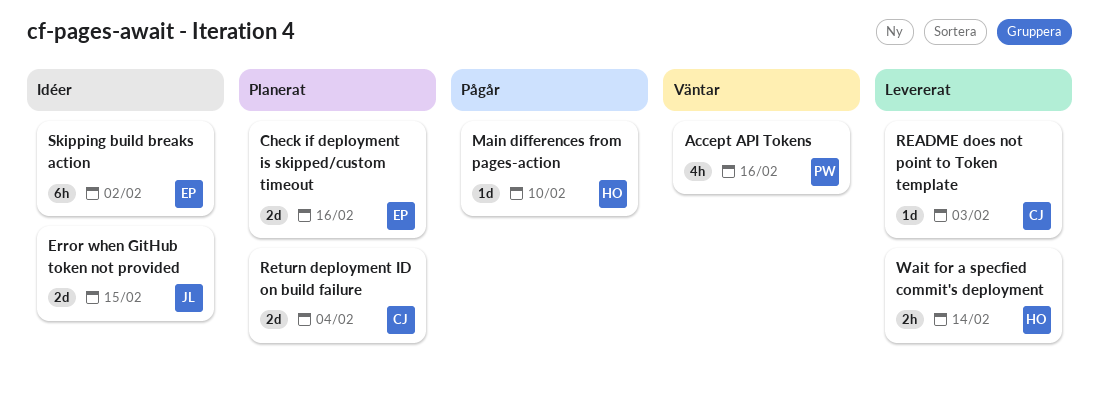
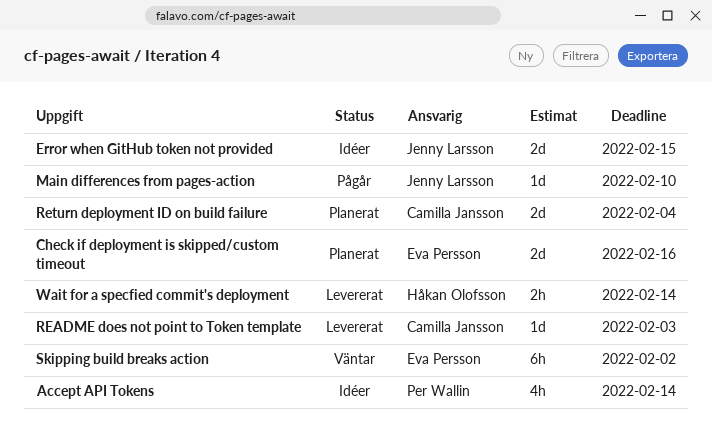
Accept API Tokens, status: Väntar -> Idéer
Accept API Tokens, due: Feb 16 -> Feb 14
Main differences from pages-action, owner: Håkan Olofsson -> Jenny Larsson
Skipping build breaks action, status: Idéer -> Väntar

